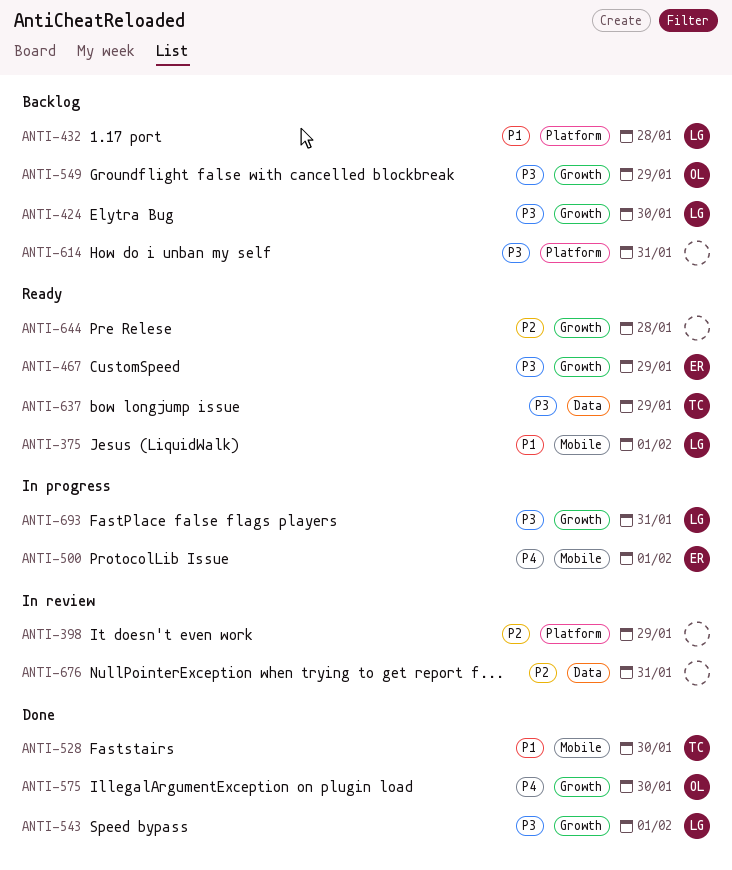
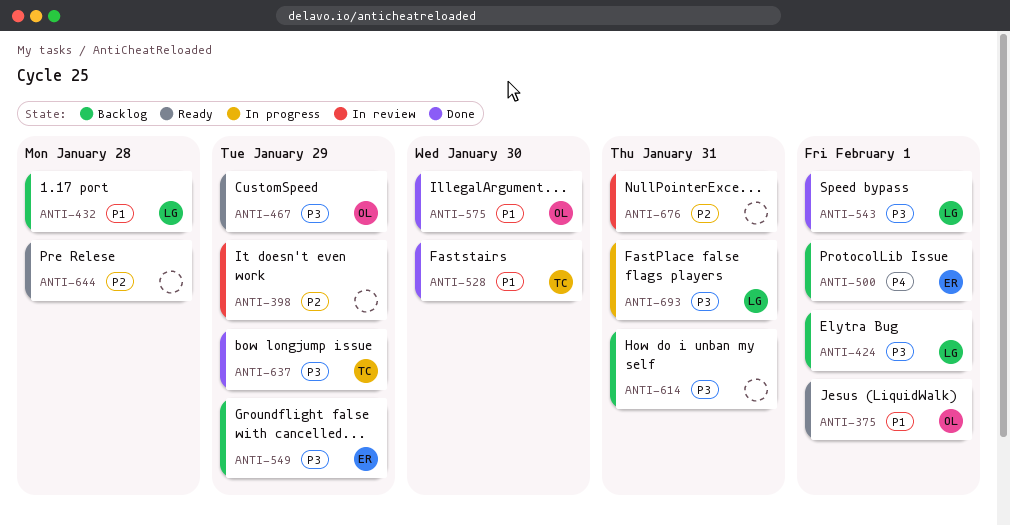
ANTI-375, owner: LG -> OL
ANTI-424, day: Jan 30 -> Feb 1
ANTI-467, owner: ER -> OL
ANTI-500, status: In progress -> Backlog
ANTI-549, owner: OL -> ER
ANTI-575, priority: P4 -> P1
ANTI-637, status: Ready -> Done

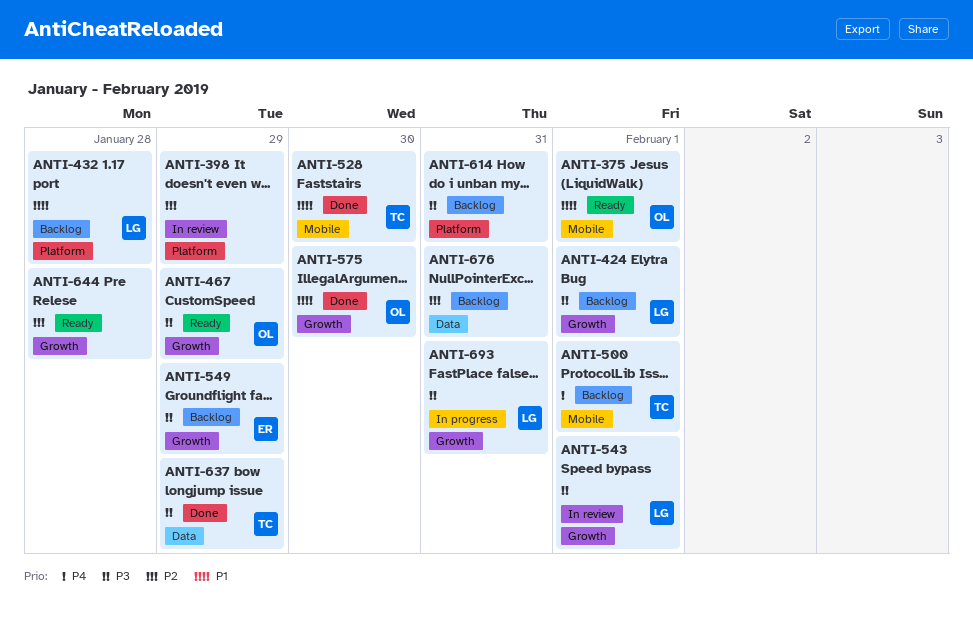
ANTI-500, owner: ER -> TC
ANTI-543, status: Done -> In review
ANTI-676, status: In review -> Backlog

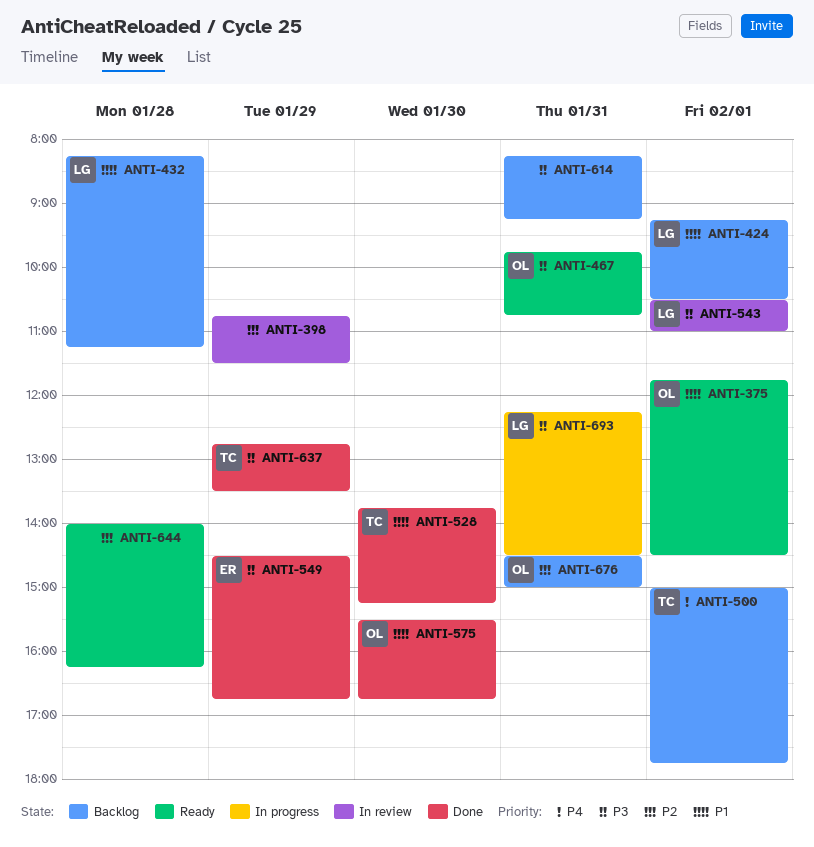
ANTI-424, priority: P3 -> P1
ANTI-467, day: Jan 29 -> Jan 31
ANTI-549, status: Backlog -> Done
ANTI-676, owner: none -> OL

